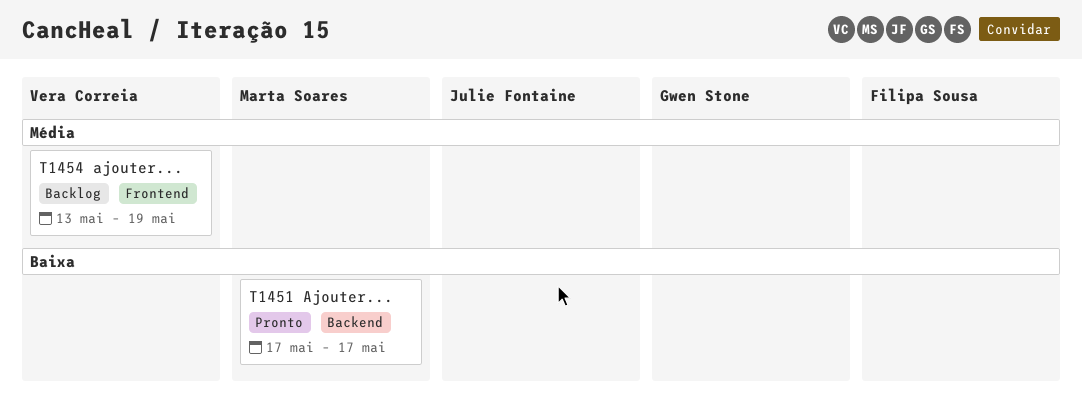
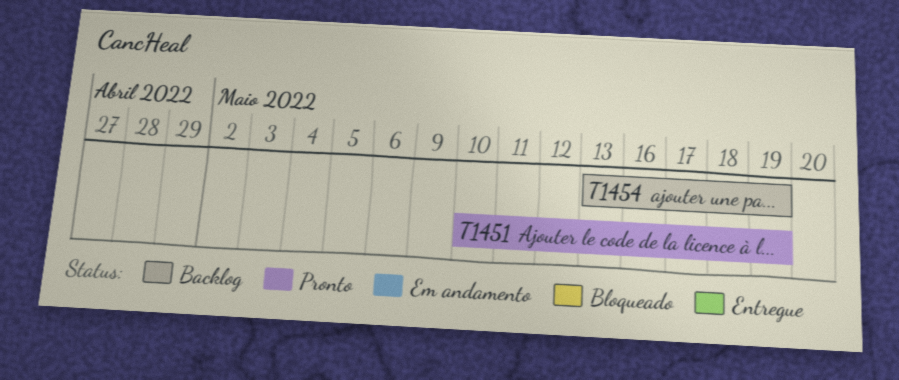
T1451, start: May 17 -> May 10
T1451, due: May 17 -> May 19

